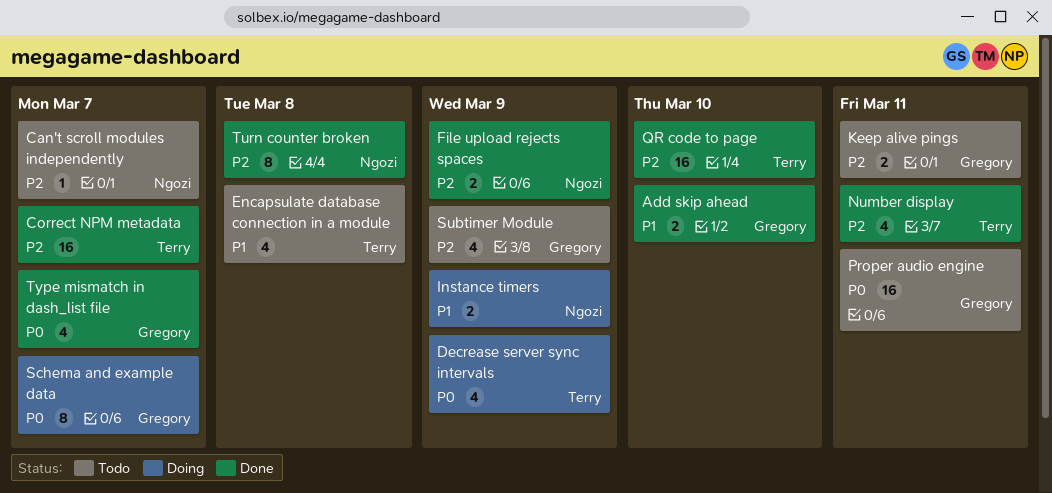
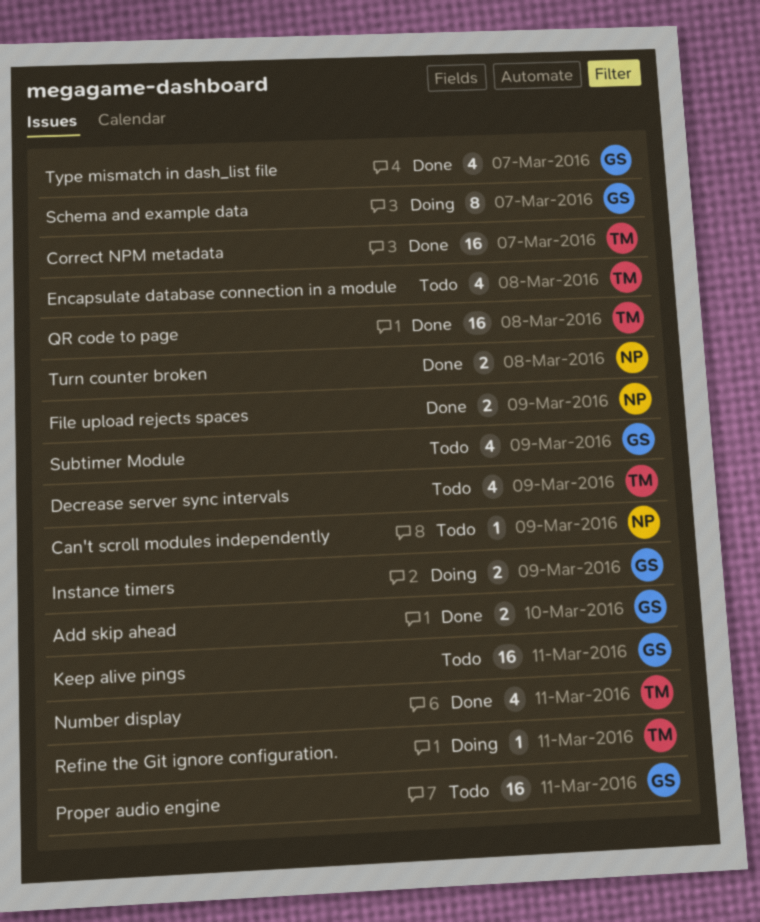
Can't scroll modules independently, due: Mar 7 -> Mar 9
Decrease server sync intervals, status: Doing -> Todo
Instance timers, owner: Ngozi -> Gregory
Keep alive pings, estimate: 2 -> 16
QR code to page, due: Mar 10 -> Mar 8
Refine the Git ignore configuration.: none -> present
Turn counter broken, estimate: 8 -> 2

